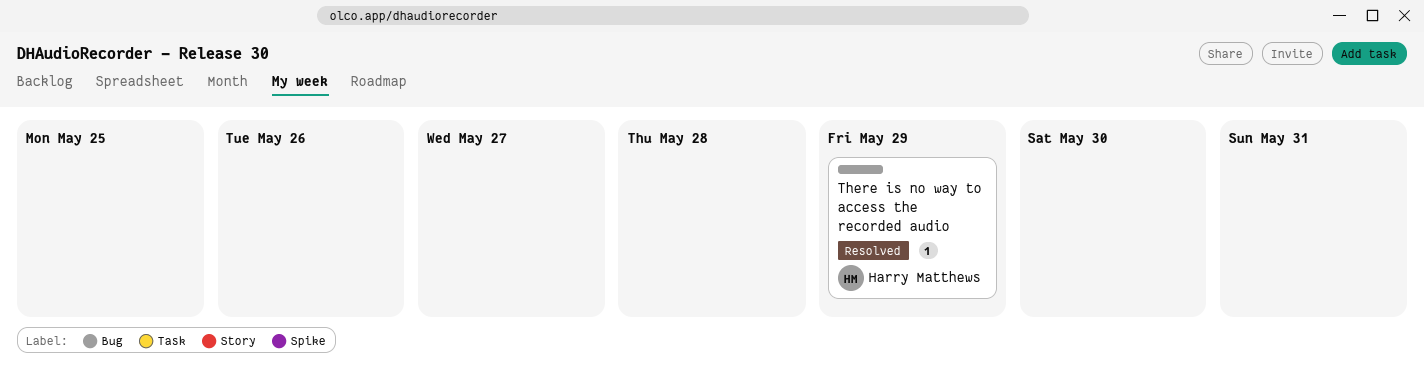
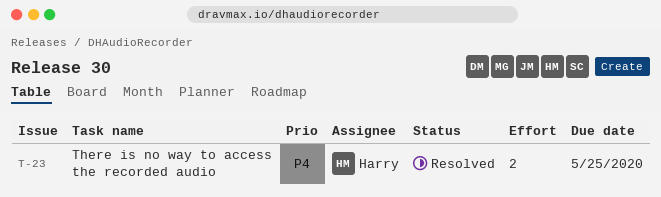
There is no way to access the recorded audio, estimate: 1 -> 2
There is no way to access the recorded audio, due: May 29 -> May 25

